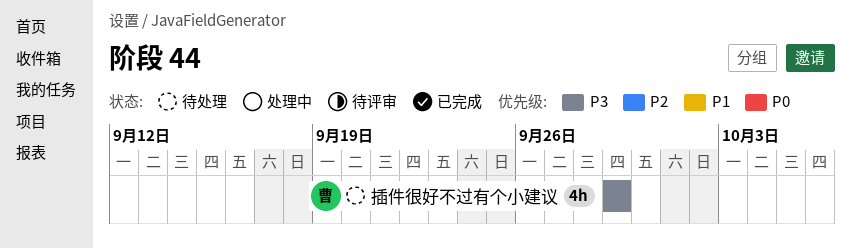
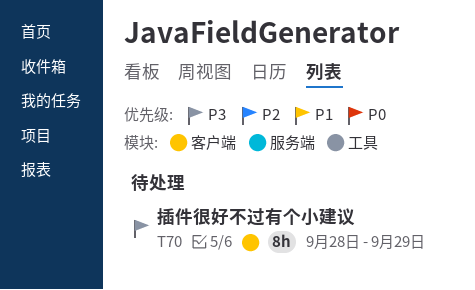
插件很好不过有个小建议, estimate: 4h -> 8h
插件很好不过有个小建议, start: Sep 29 -> Sep 28

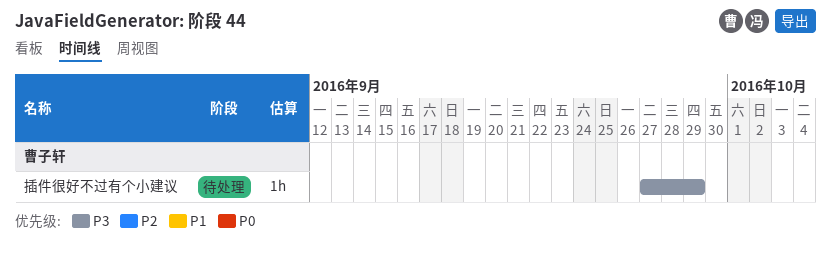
插件很好不过有个小建议, estimate: 8h -> 1h
插件很好不过有个小建议, start: Sep 28 -> Sep 27

